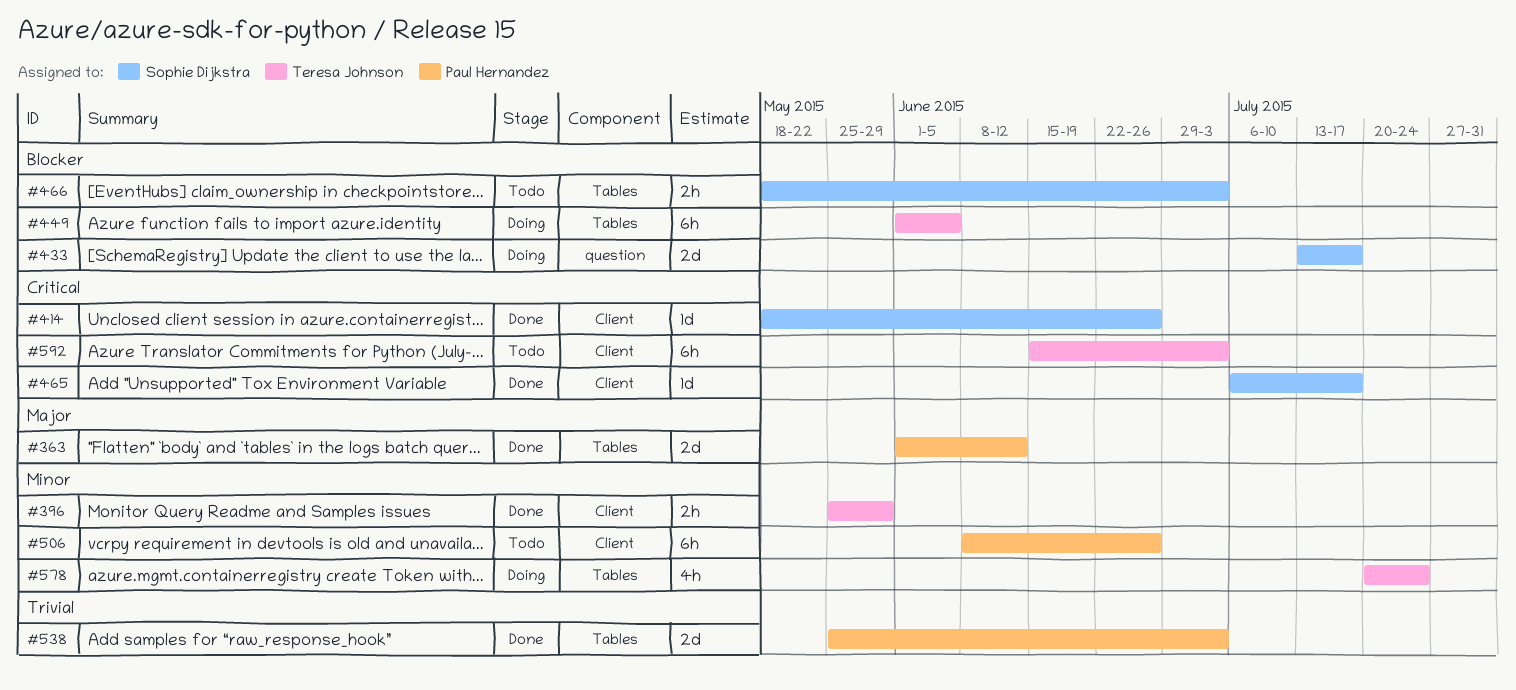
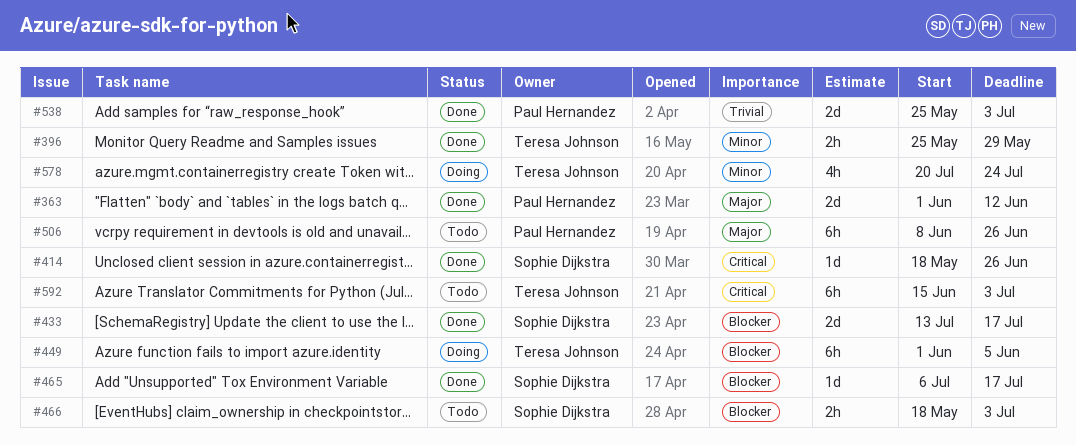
#433, status: Doing -> Done
#465, priority: Critical -> Blocker
#506, priority: Minor -> Major

